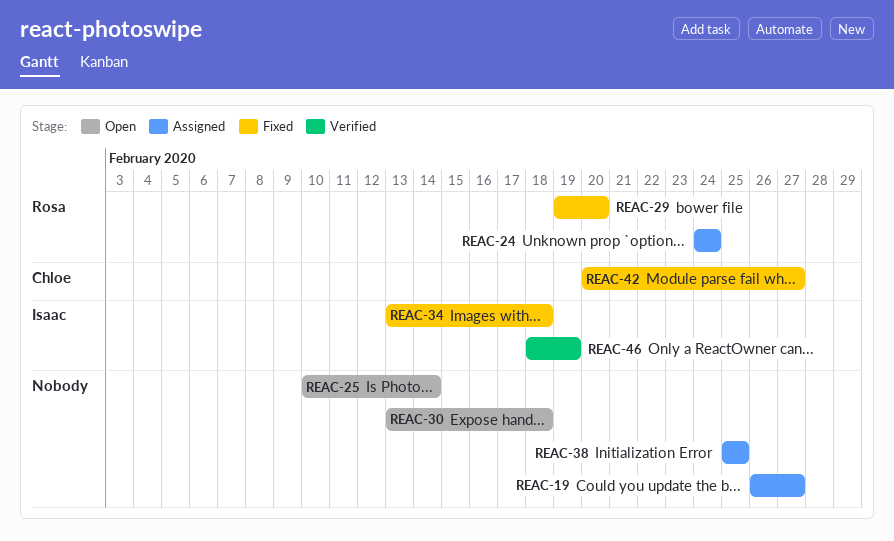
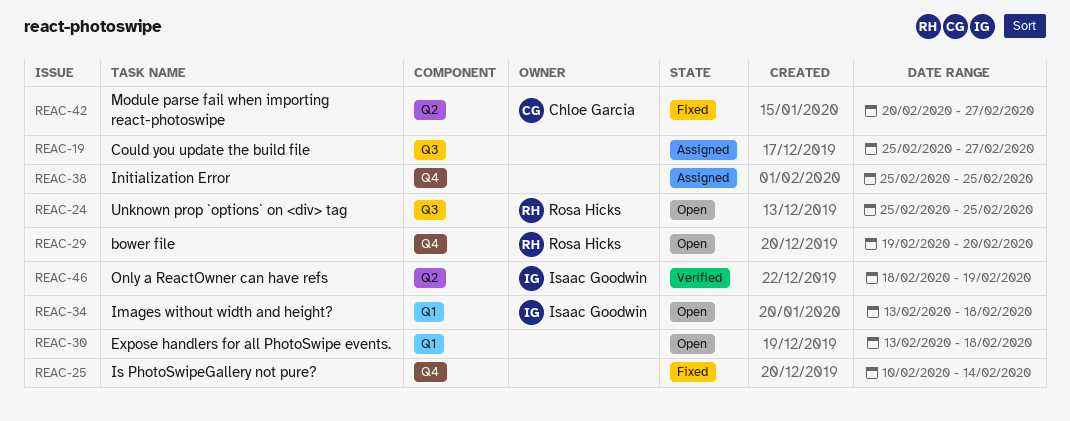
REAC-19, start: Feb 26 -> Feb 25
REAC-24, status: Assigned -> Open
REAC-24, start: Feb 24 -> Feb 25
REAC-24, due: Feb 24 -> Feb 25
REAC-25, status: Open -> Fixed
REAC-29, status: Fixed -> Open
REAC-34, status: Fixed -> Open

